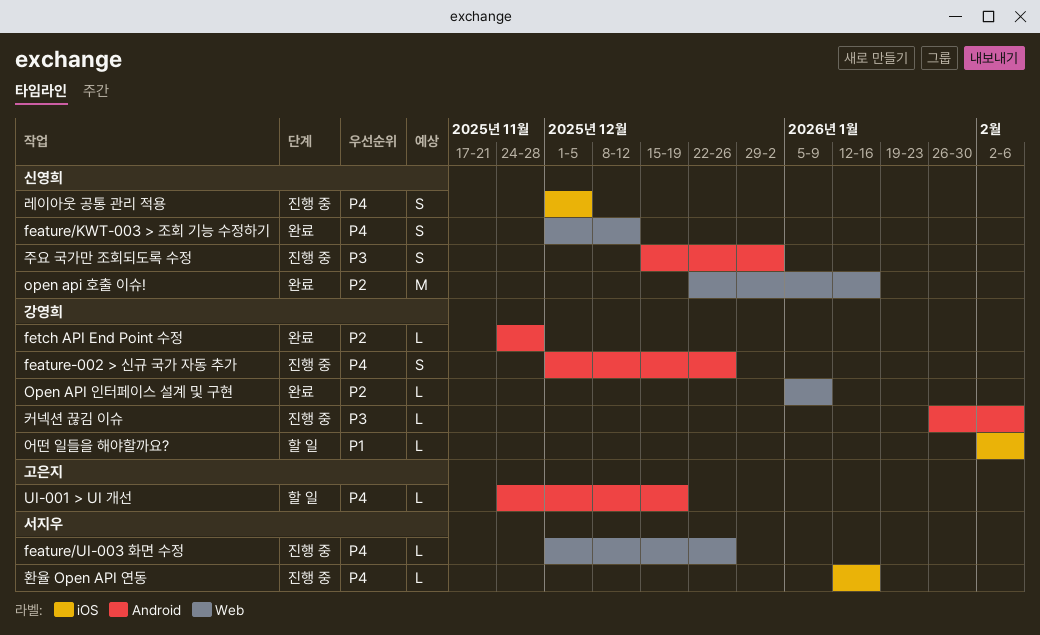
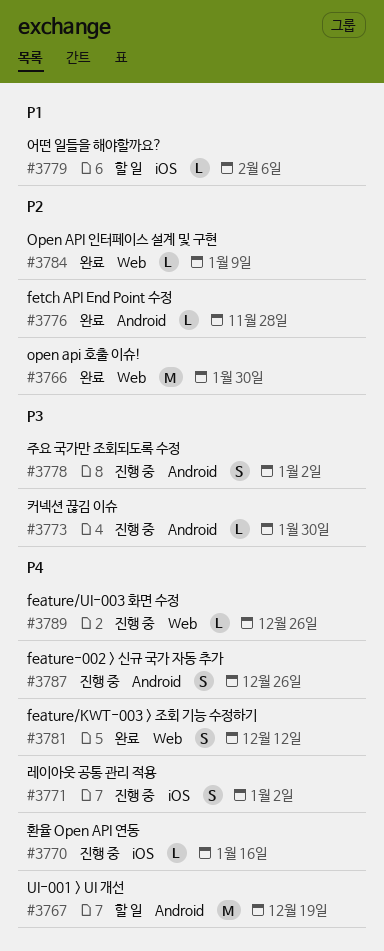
open api 호출 이슈!, due: Jan 16 -> Jan 30
UI-001 > UI 개선, estimate: L -> M
레이아웃 공통 관리 적용, due: Dec 5 -> Jan 2
커넥션 끊김 이슈, due: Feb 6 -> Jan 30

